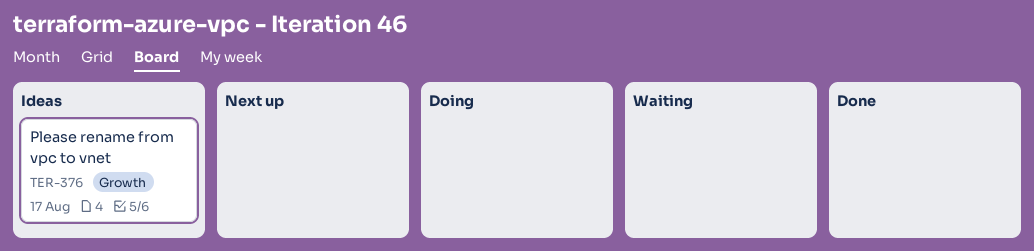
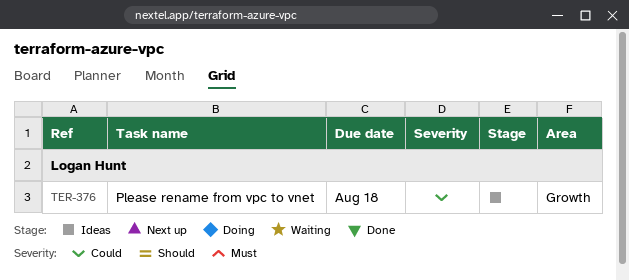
TER-376, due: Aug 17 -> Aug 18

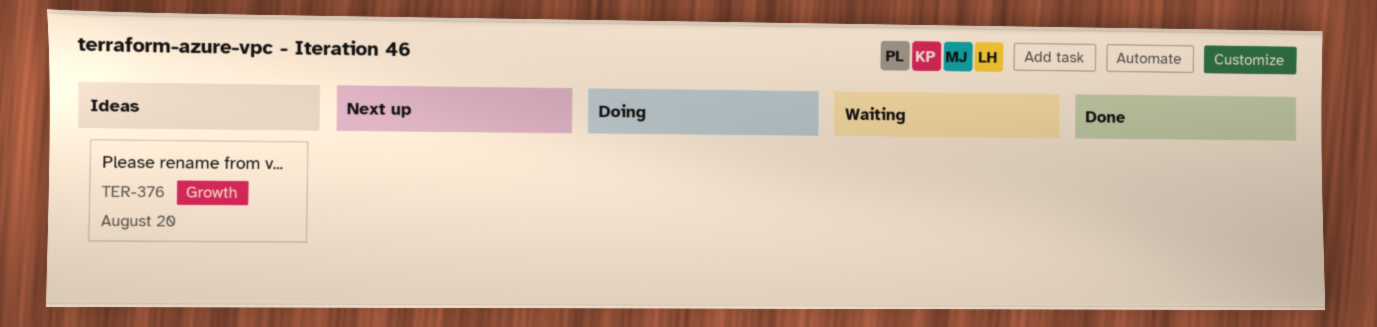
TER-376, due: Aug 18 -> Aug 20

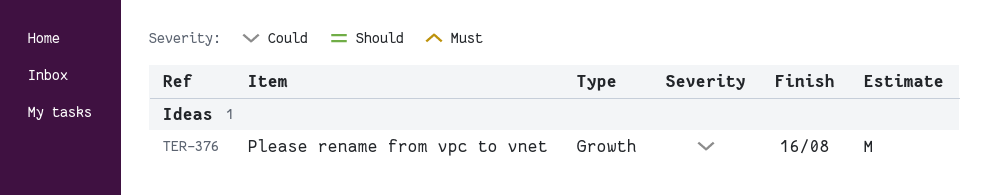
TER-376, due: Aug 20 -> Aug 16

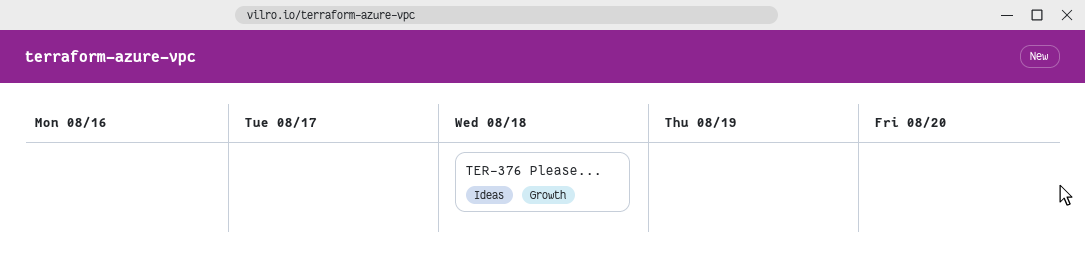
TER-376, due: Aug 16 -> Aug 18

